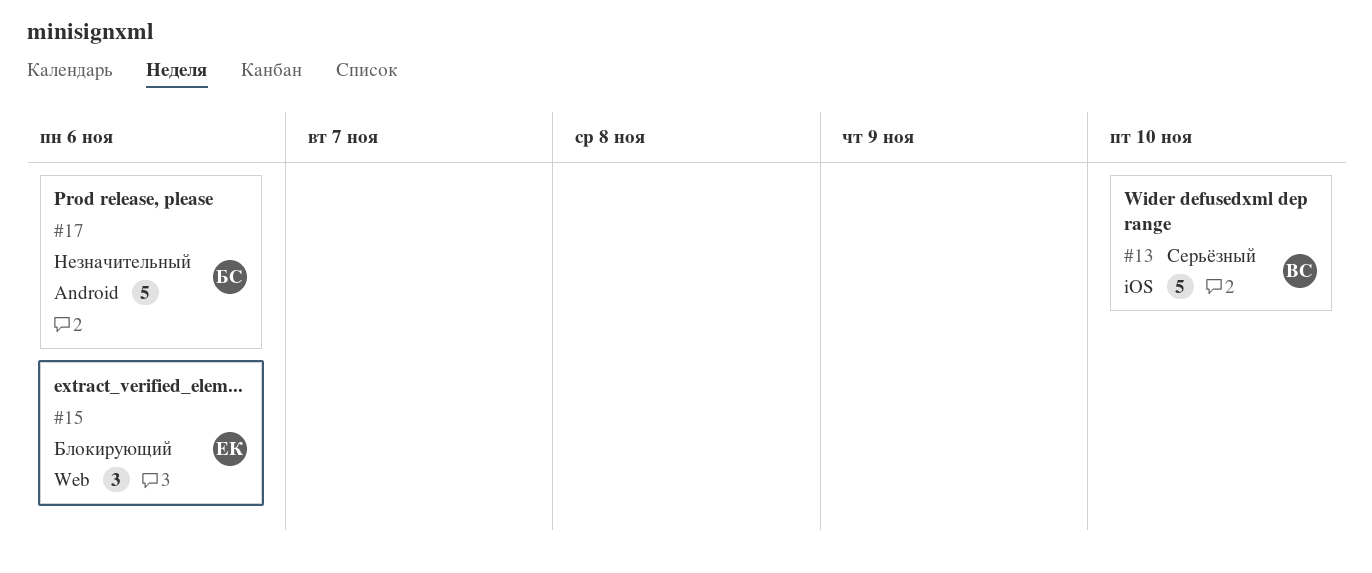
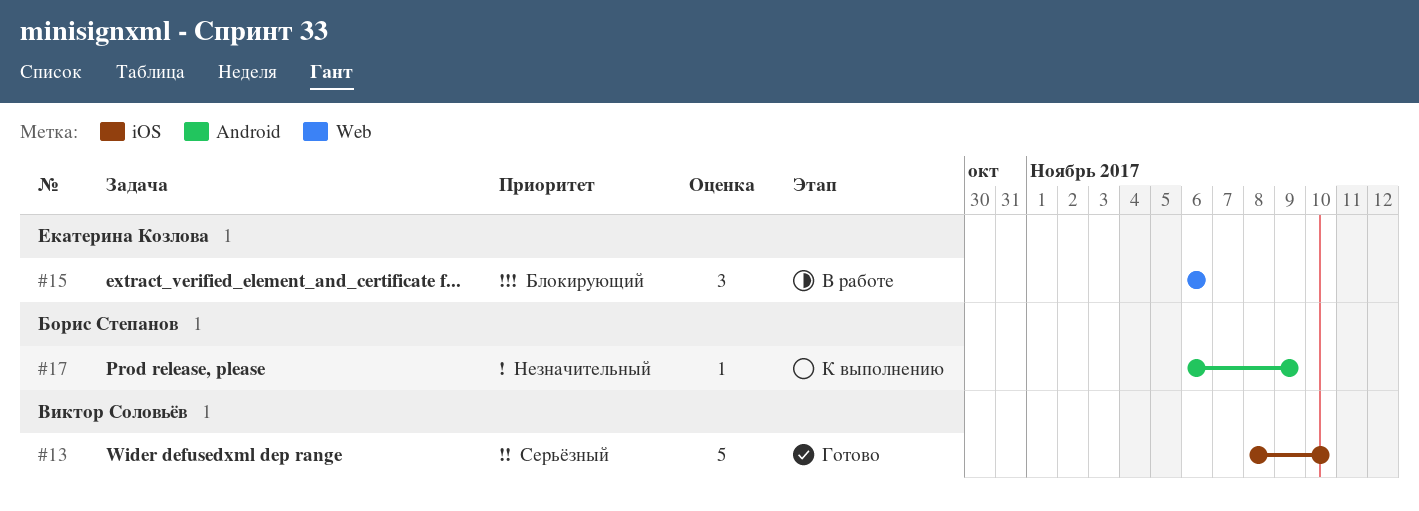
#17, estimate: 5 -> 1
#17, due: Nov 6 -> Nov 9

